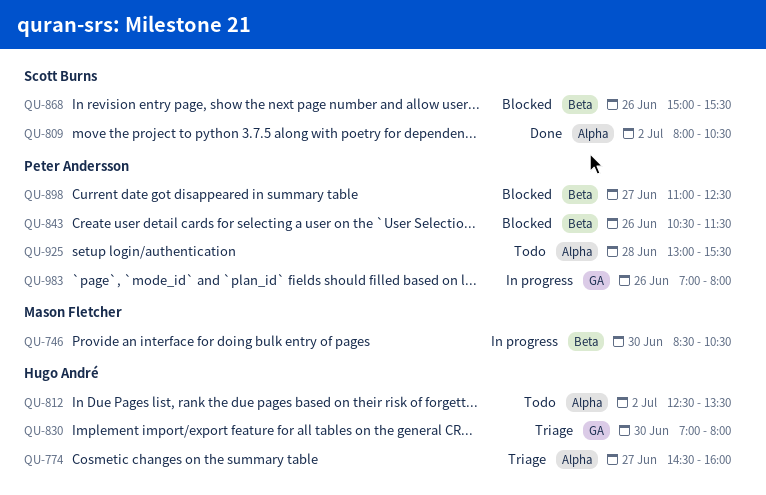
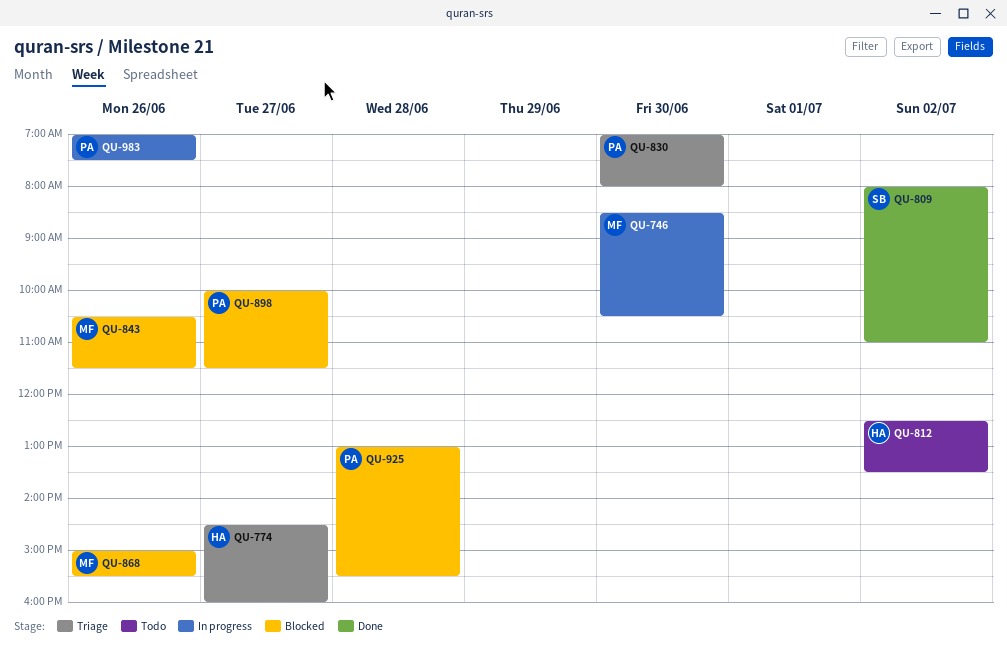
QU-809, ends: 10:30 -> 11:00
QU-830, owner: Hugo André -> Peter Andersson
QU-843, owner: Peter Andersson -> Mason Fletcher
QU-868, owner: Scott Burns -> Mason Fletcher
QU-898, begins: 11:00 -> 10:00
QU-898, ends: 12:30 -> 11:30
QU-925, status: Todo -> Blocked
QU-983, ends: 08:00 -> 07:30

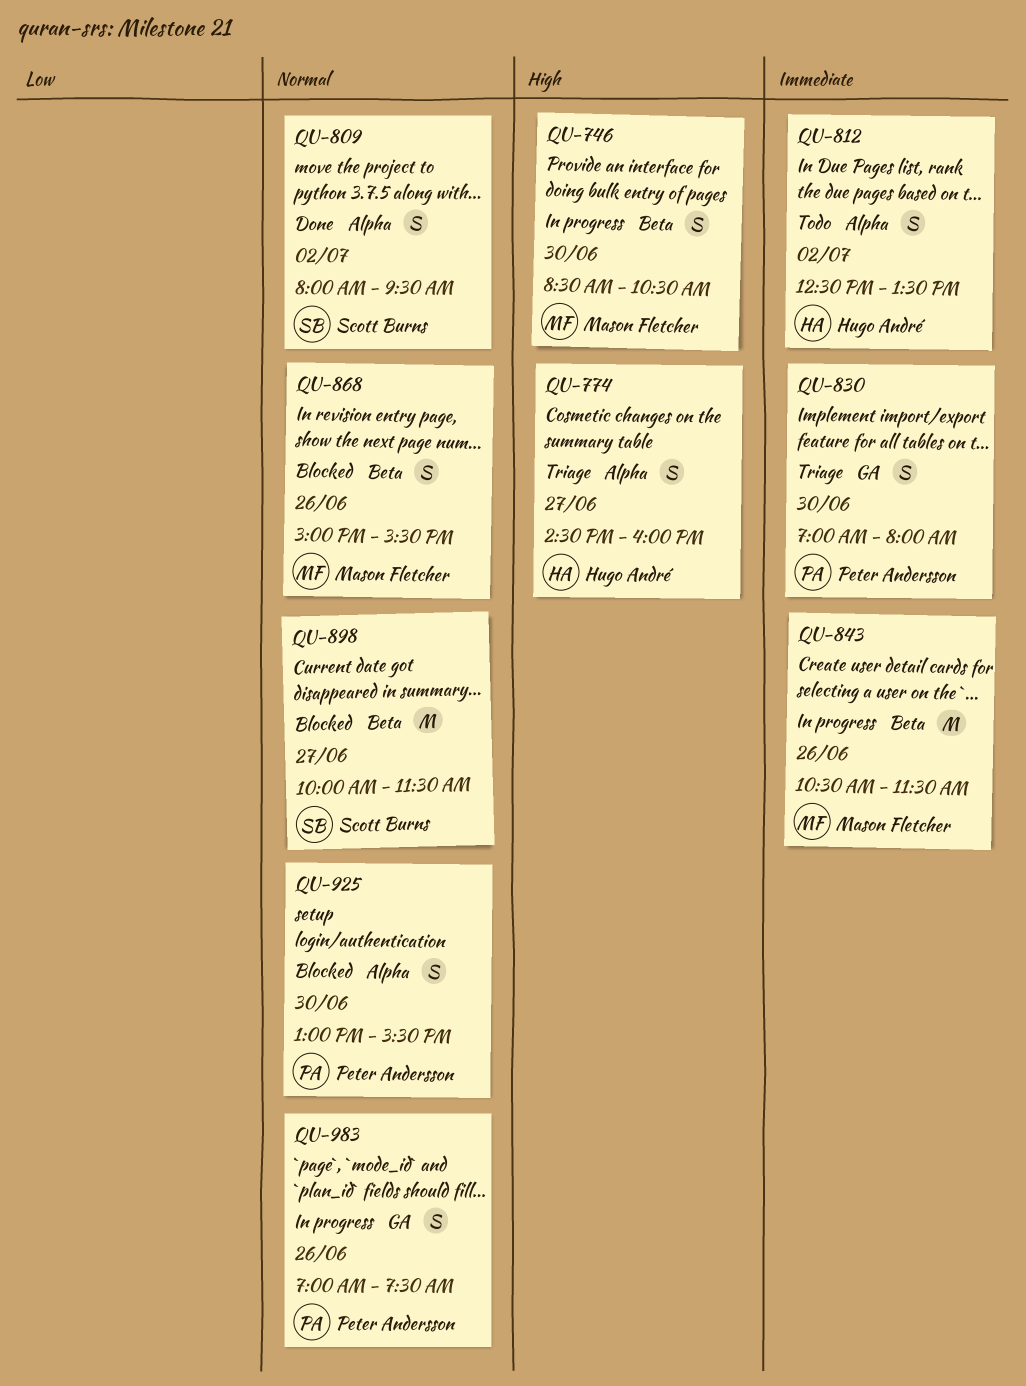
QU-809, ends: 11:00 -> 09:30
QU-843, status: Blocked -> In progress
QU-898, owner: Peter Andersson -> Scott Burns
QU-925, day: Jun 28 -> Jun 30

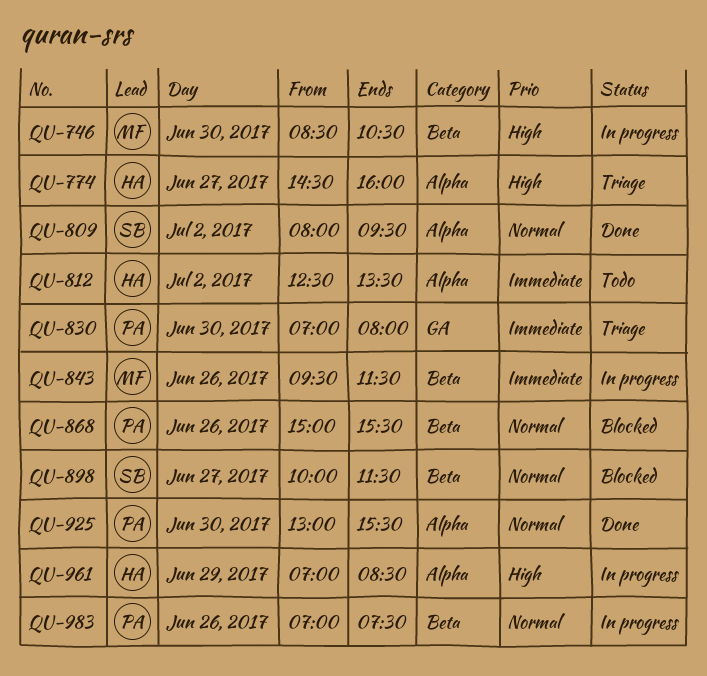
QU-843, begins: 10:30 -> 09:30
QU-868, owner: Mason Fletcher -> Peter Andersson
QU-925, status: Blocked -> Done
QU-961: none -> present
QU-983, label: GA -> Beta

